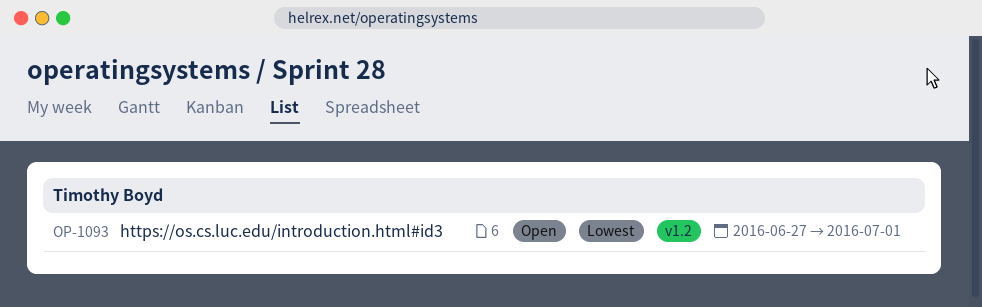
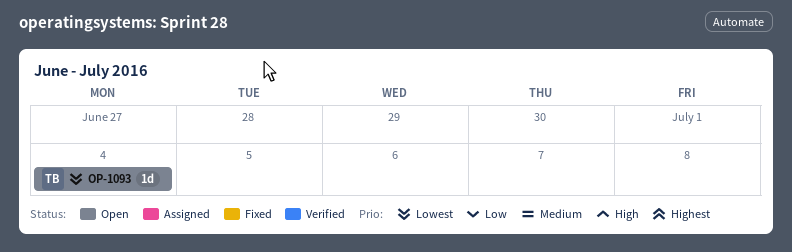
OP-1093, start: Jun 27 -> Jul 4
OP-1093, due: Jul 1 -> Jul 4

